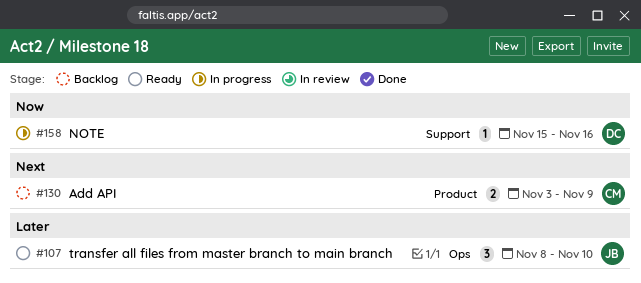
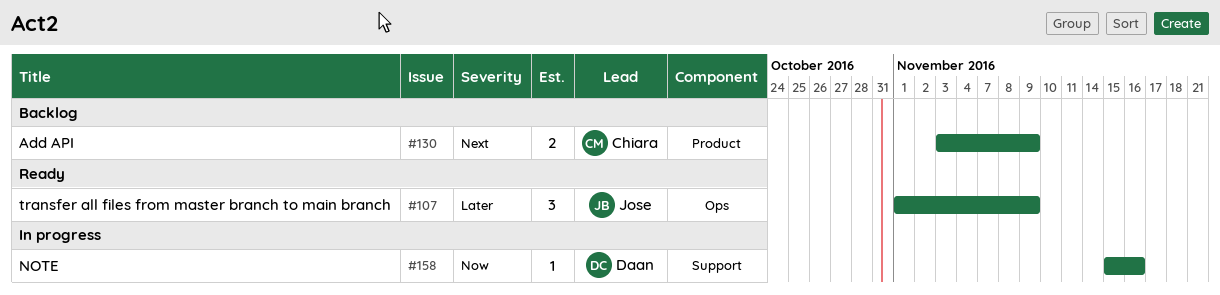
#107, start: Nov 8 -> Nov 1
#107, due: Nov 10 -> Nov 9

